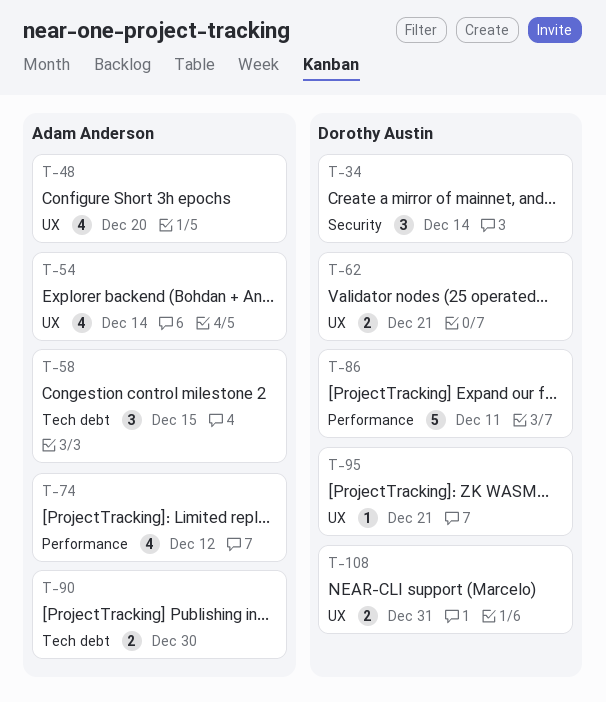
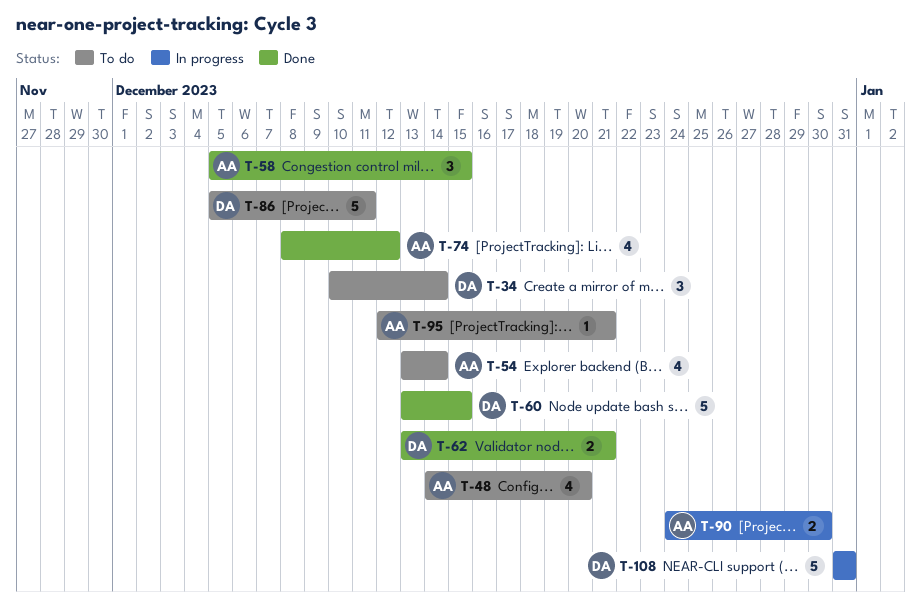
T-60: none -> present
T-95, owner: Dorothy Austin -> Adam Anderson
T-108, estimate: 2 -> 5

